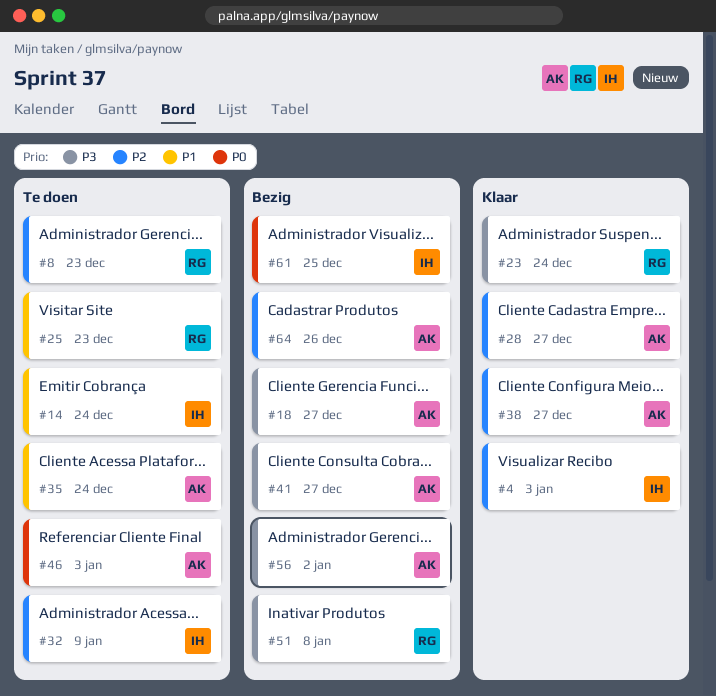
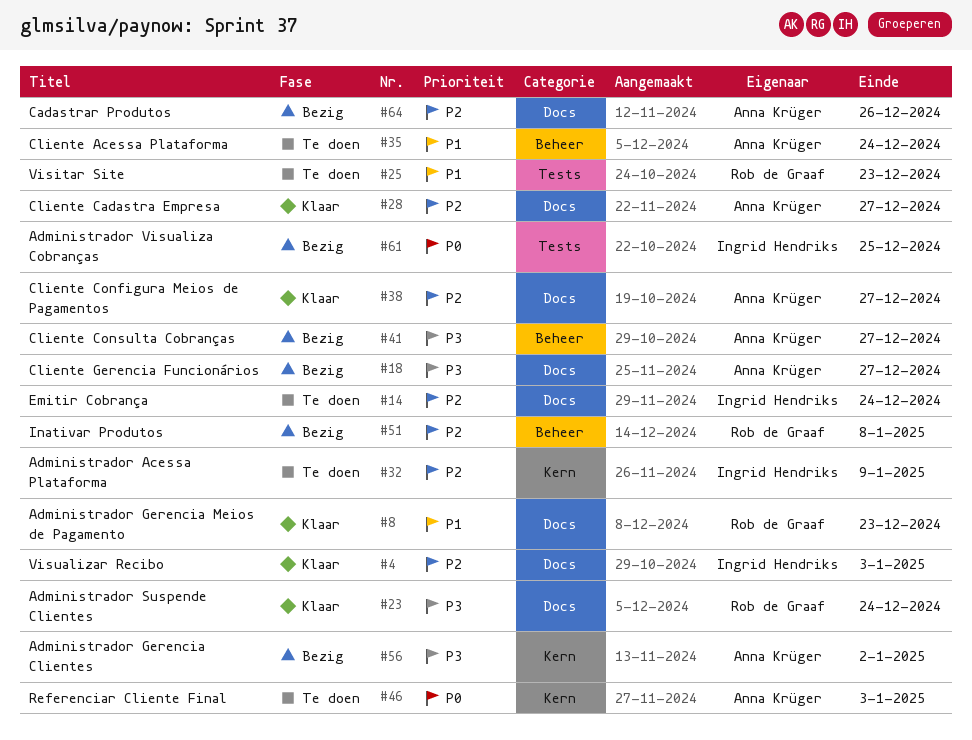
#8, status: Te doen -> Klaar
#8, priority: P2 -> P1
#14, priority: P1 -> P2
#51, priority: P3 -> P2

